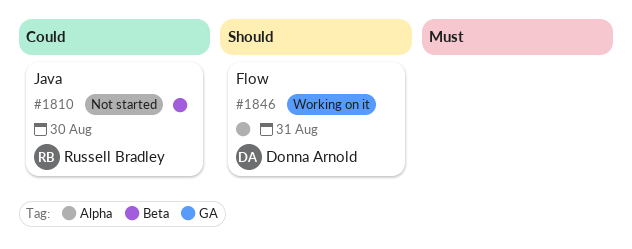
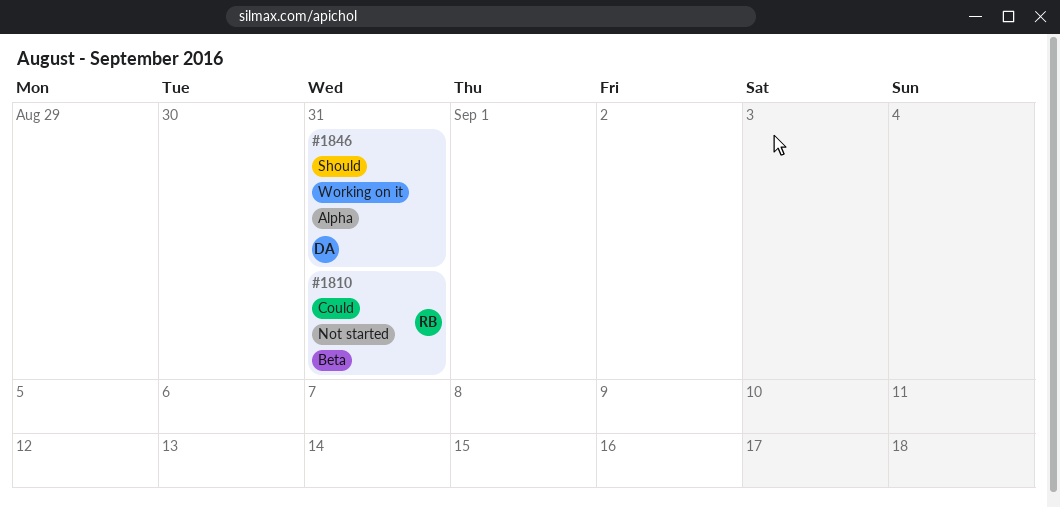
#1810, due: Aug 30 -> Aug 31

